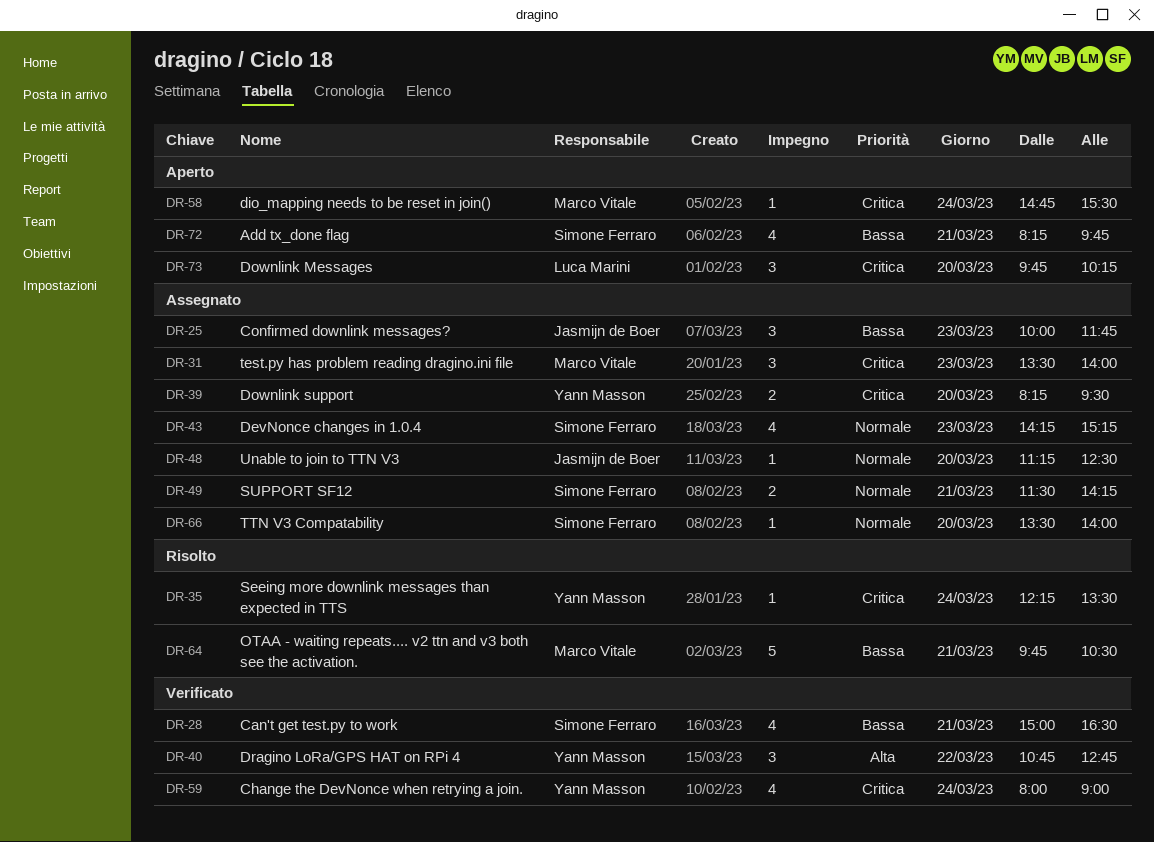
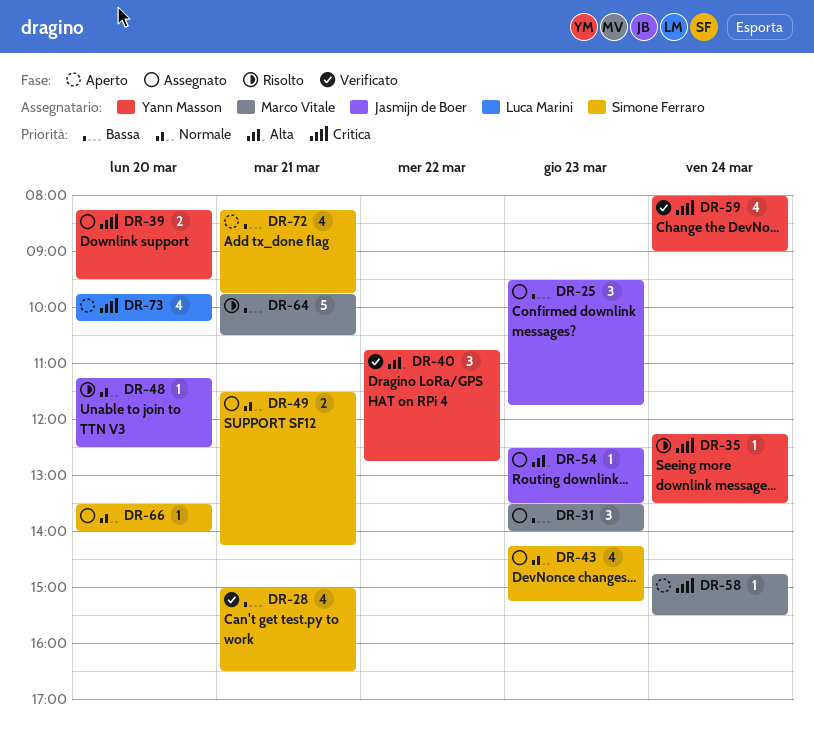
DR-25, begins: 10:00 -> 09:30
DR-31, priority: Critica -> Bassa
DR-48, status: Assegnato -> Risolto
DR-54: none -> present
DR-73, estimate: 3 -> 4

